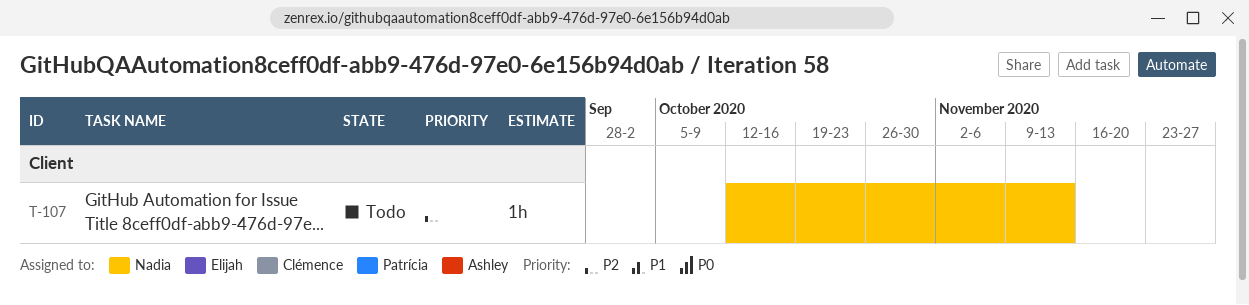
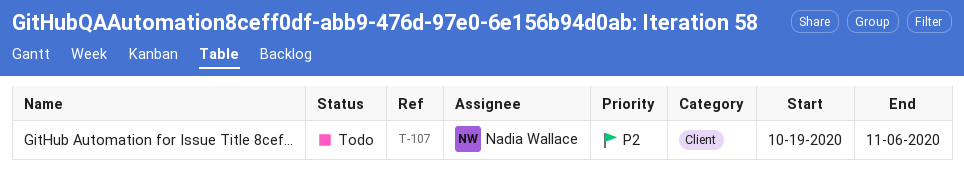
T-107, start: Oct 12 -> Oct 19
T-107, due: Nov 13 -> Nov 6

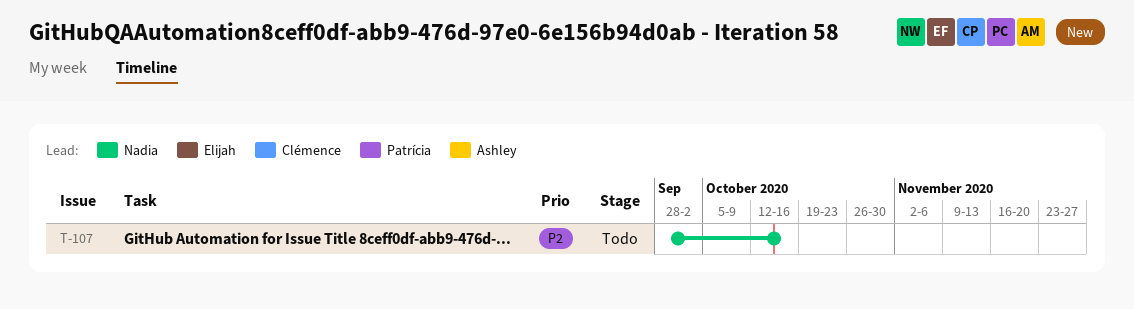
T-107, start: Oct 19 -> Sep 28
T-107, due: Nov 6 -> Oct 16

